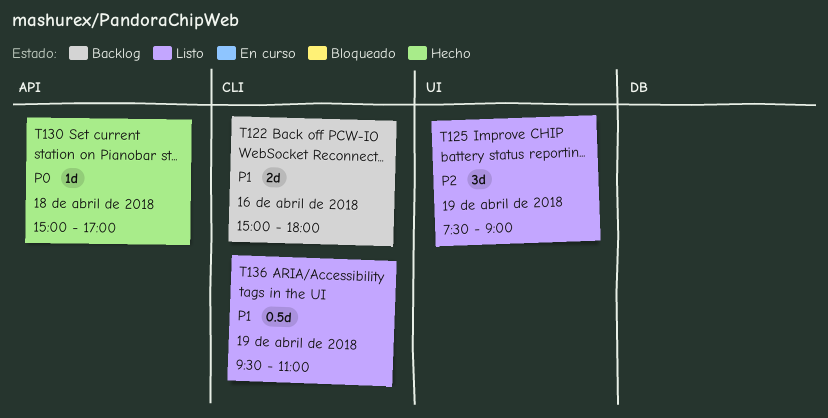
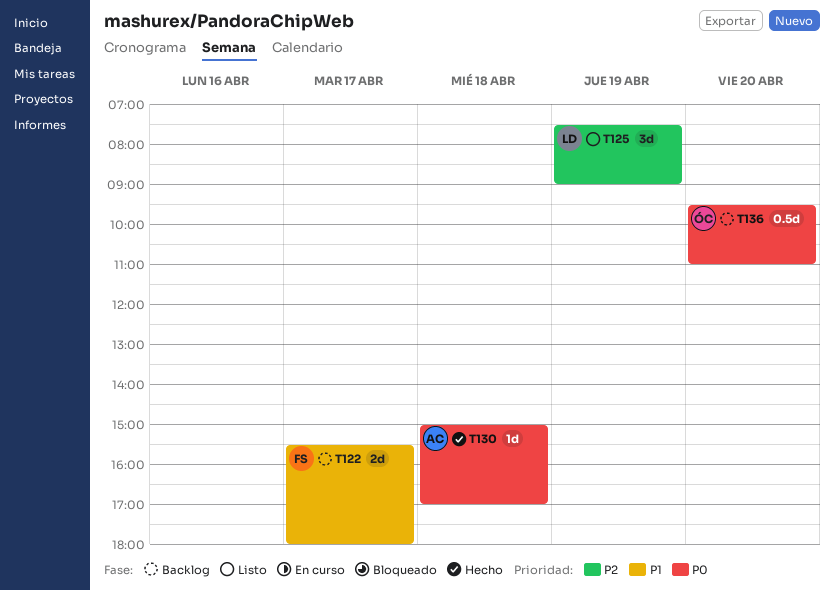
T122, day: Apr 16 -> Apr 17
T122, begins: 15:00 -> 15:30
T136, status: Listo -> Backlog
T136, priority: P1 -> P0
T136, day: Apr 19 -> Apr 20

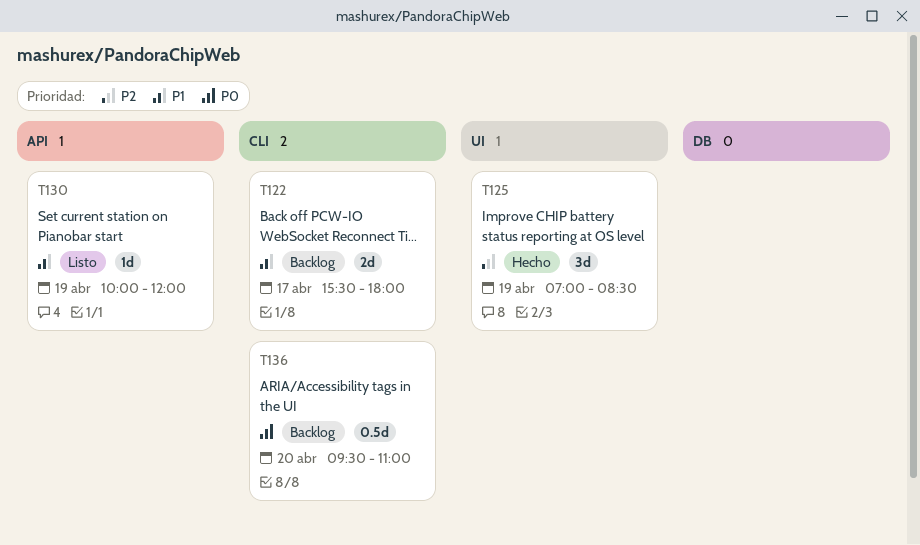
T125, status: Listo -> Hecho
T125, begins: 07:30 -> 07:00
T125, ends: 09:00 -> 08:30
T130, status: Hecho -> Listo
T130, priority: P0 -> P1
T130, day: Apr 18 -> Apr 19
T130, begins: 15:00 -> 10:00
T130, ends: 17:00 -> 12:00

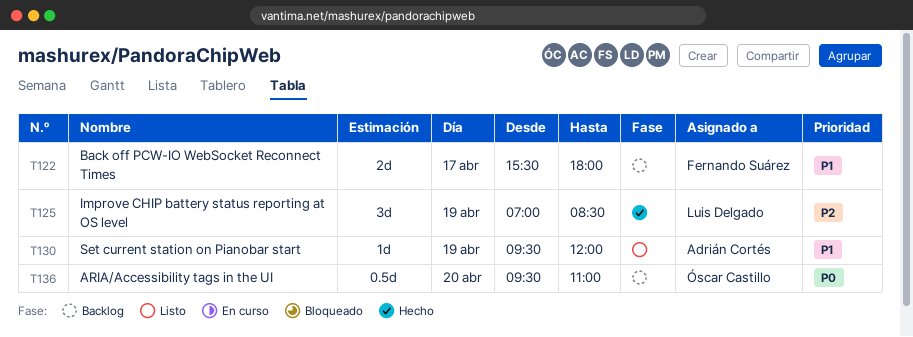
T130, begins: 10:00 -> 09:30

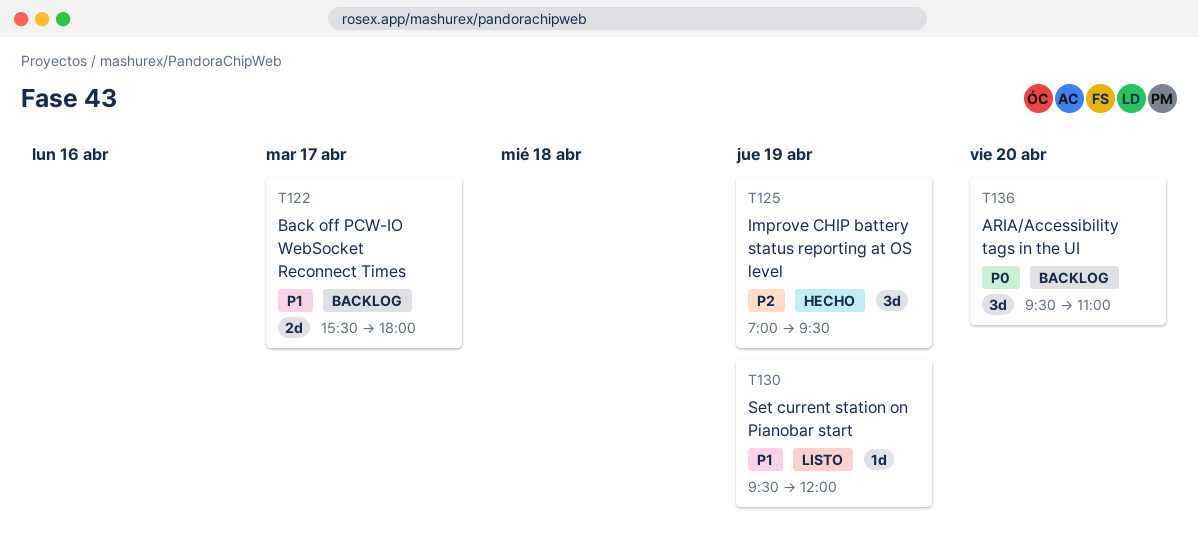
T125, ends: 08:30 -> 09:30
T136, estimate: 0.5d -> 3d

